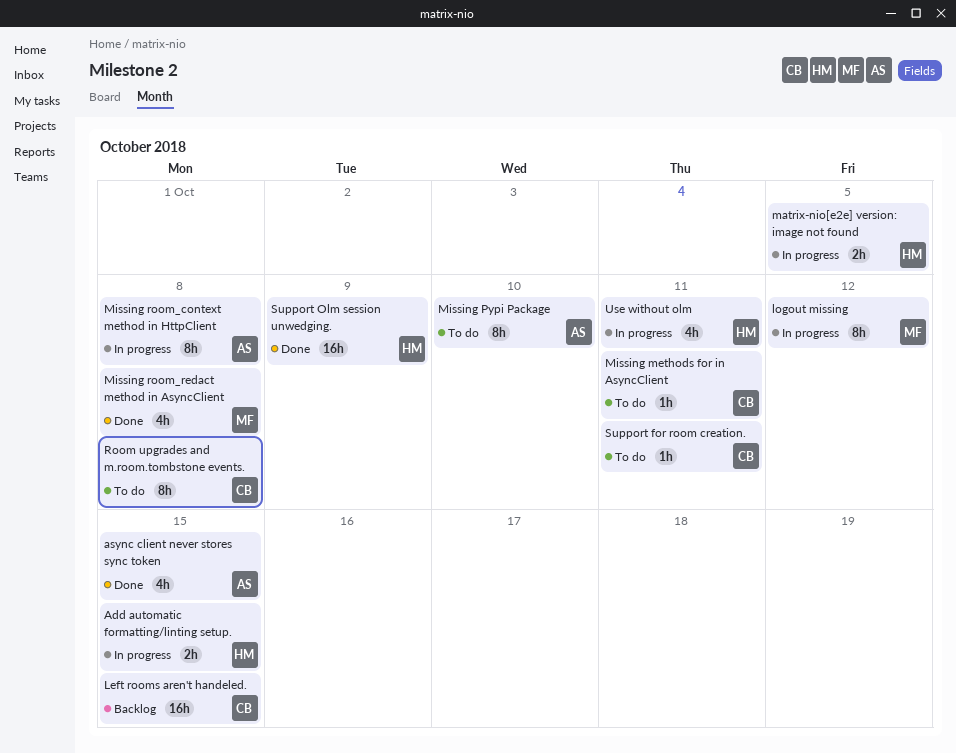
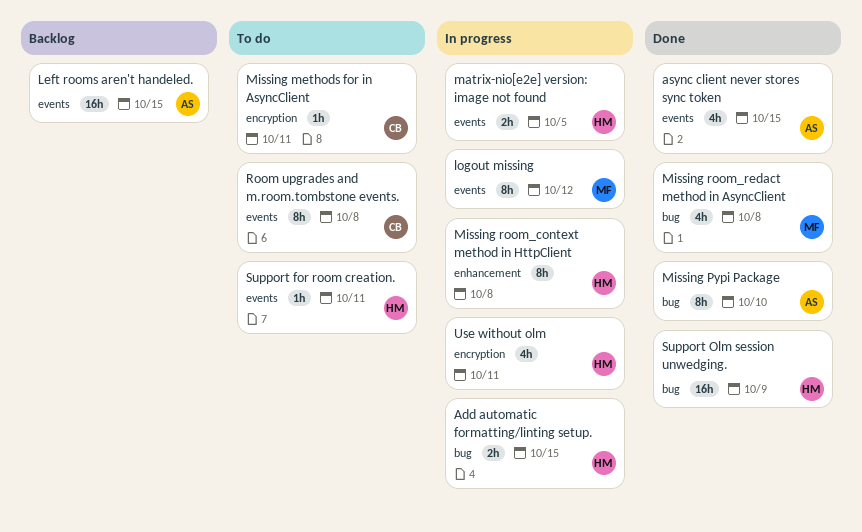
Left rooms aren't handeled., owner: CB -> AS
Missing Pypi Package, status: To do -> Done
Missing room_context method in HttpClient, owner: AS -> HM
Support for room creation., owner: CB -> HM

